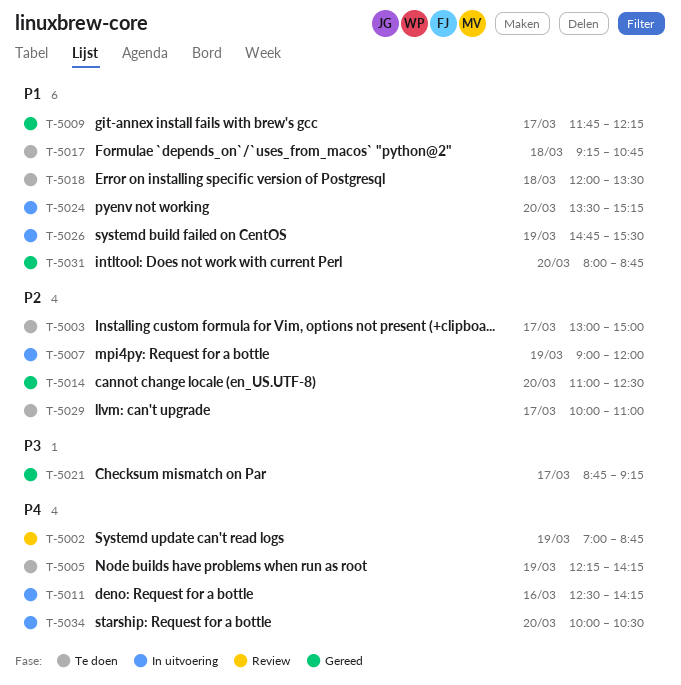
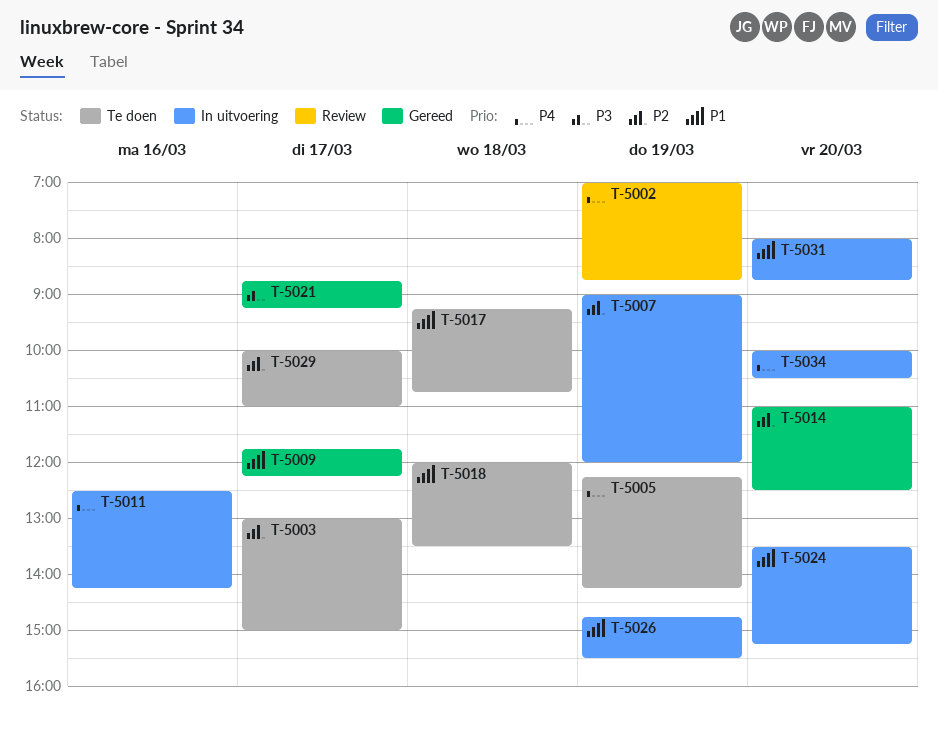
T-5031, status: Gereed -> In uitvoering

